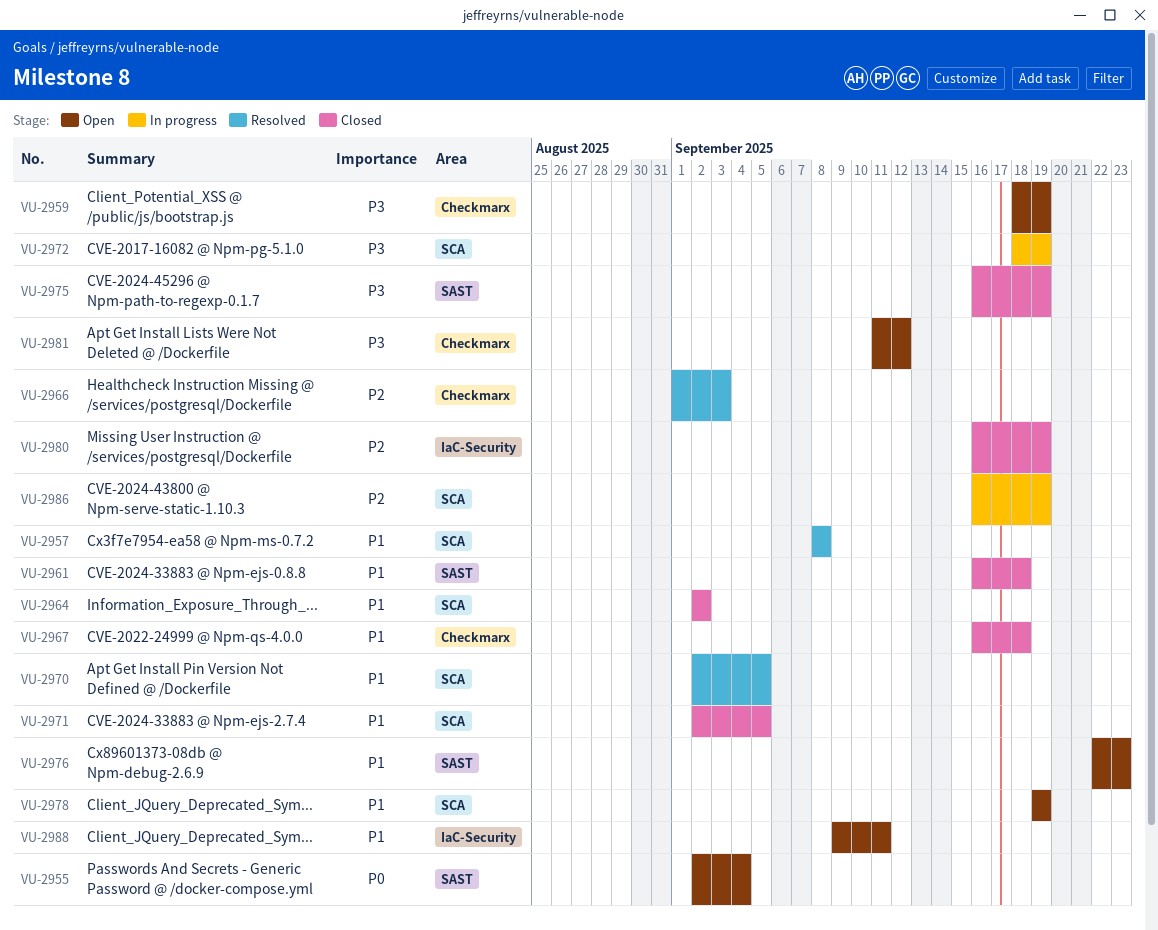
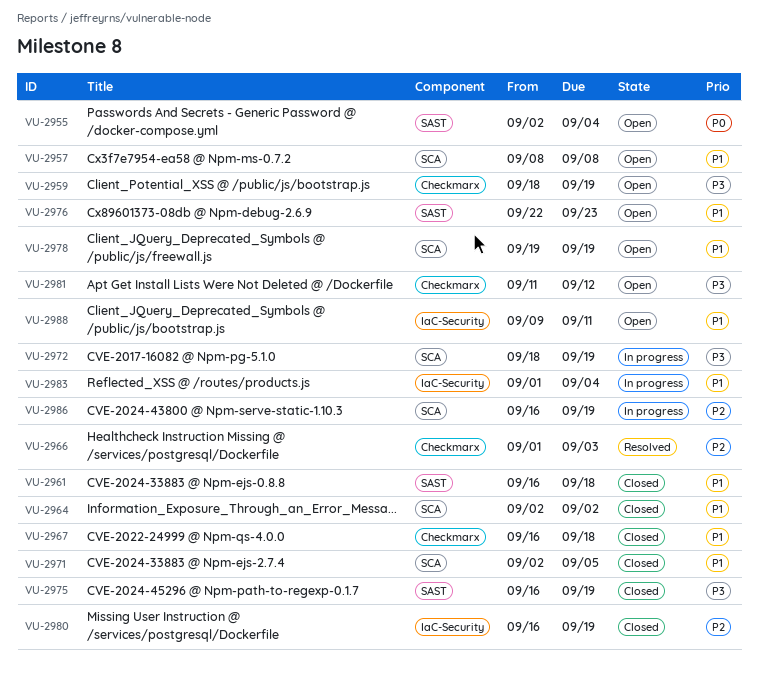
VU-2957, status: Resolved -> Open
VU-2970: present -> none
VU-2983: none -> present

